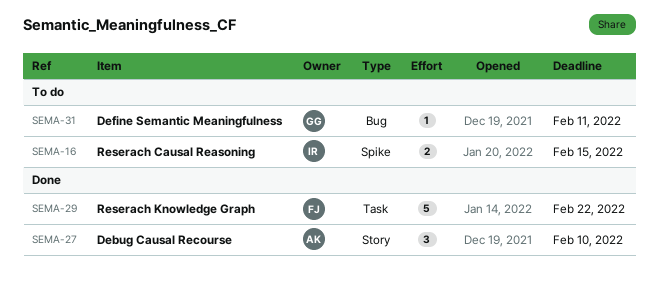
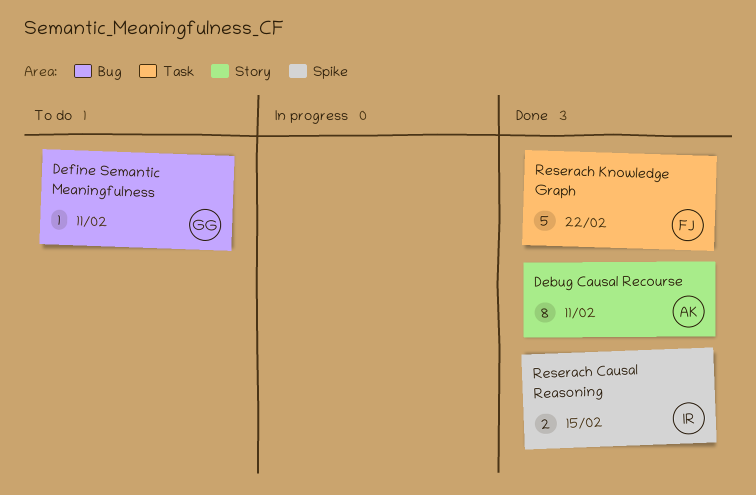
Debug Causal Recourse, estimate: 3 -> 8
Debug Causal Recourse, due: Feb 10 -> Feb 11
Reserach Causal Reasoning, status: To do -> Done

